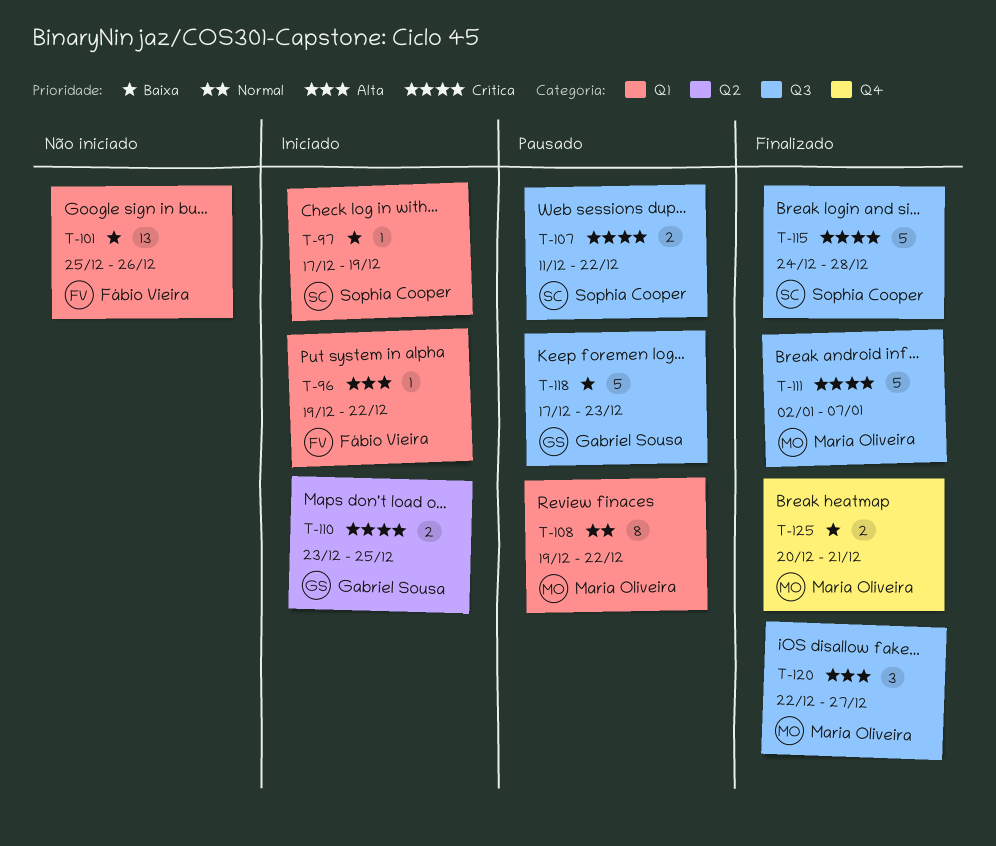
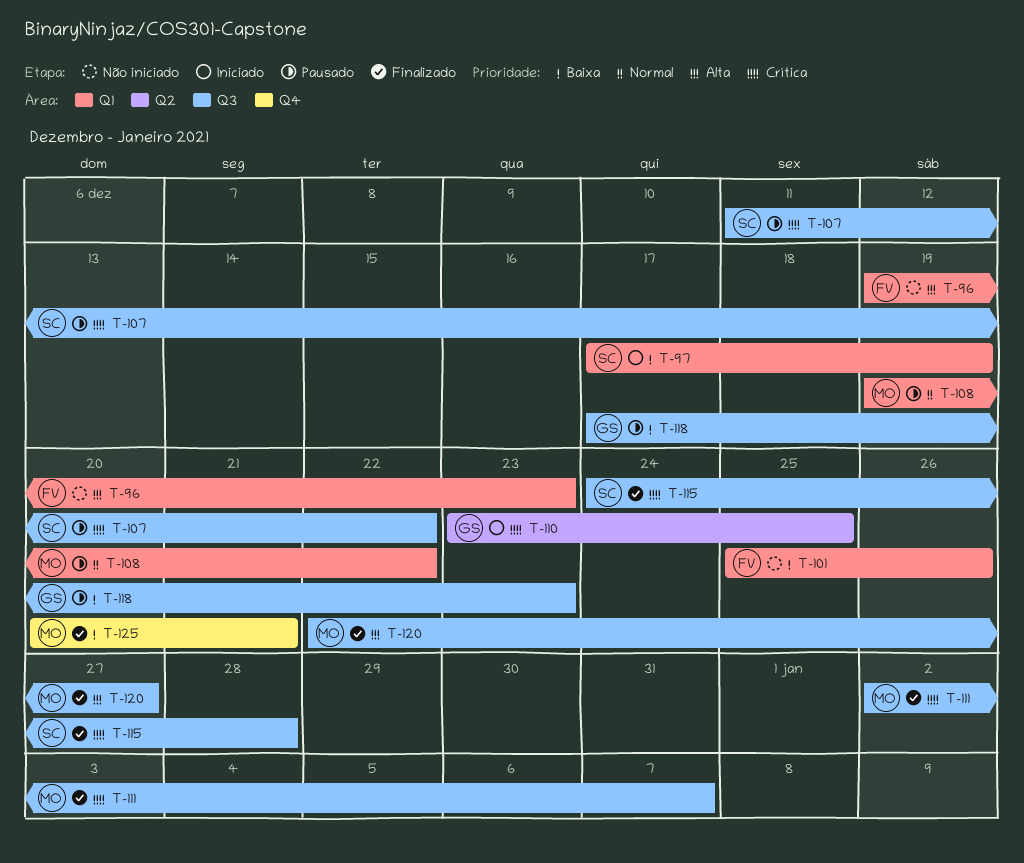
T-96, status: Iniciado -> Não iniciado
T-96, due: Dec 22 -> Dec 23

